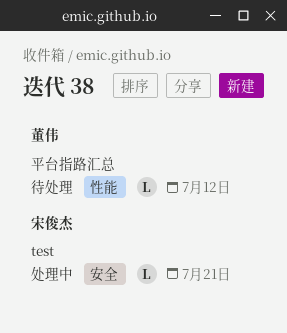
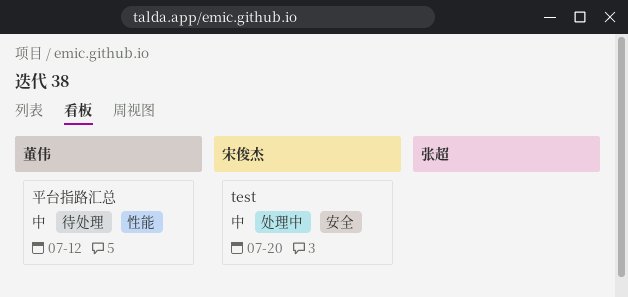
test, due: Jul 21 -> Jul 20

